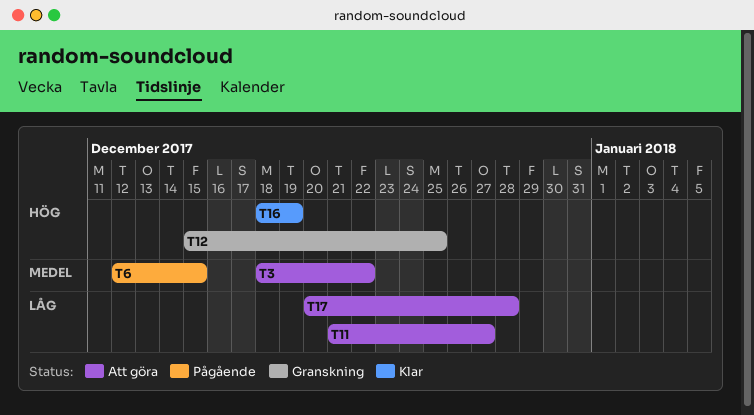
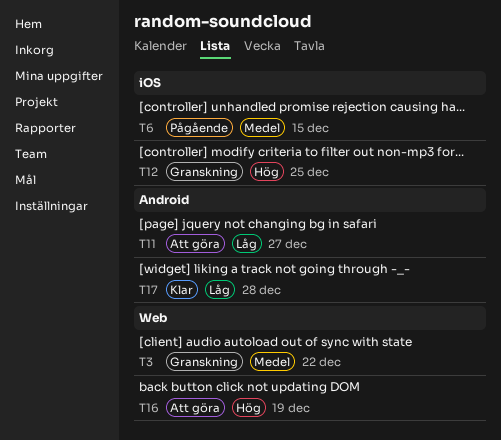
T3, status: Att göra -> Granskning
T16, status: Klar -> Att göra
T17, status: Att göra -> Klar

